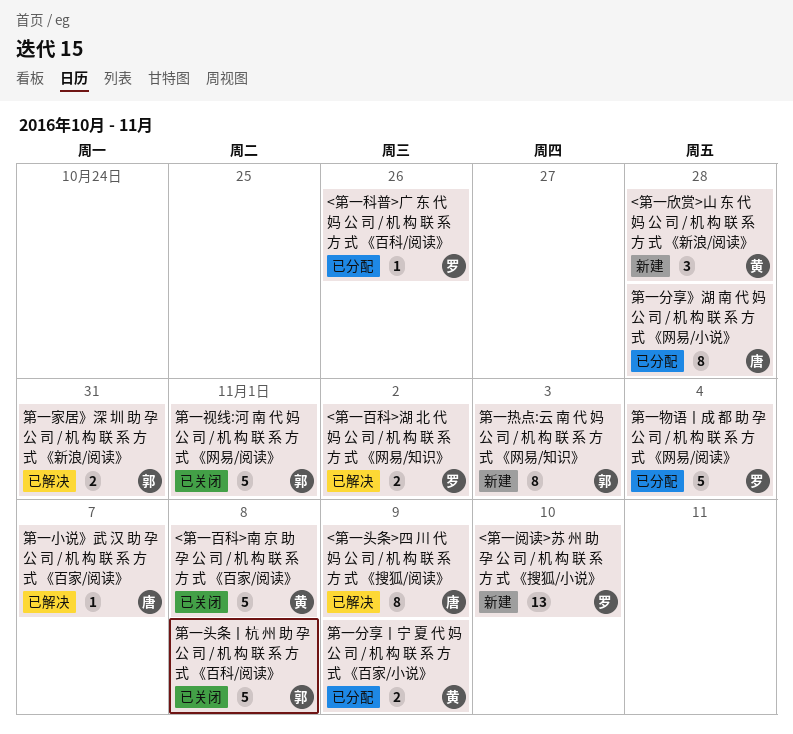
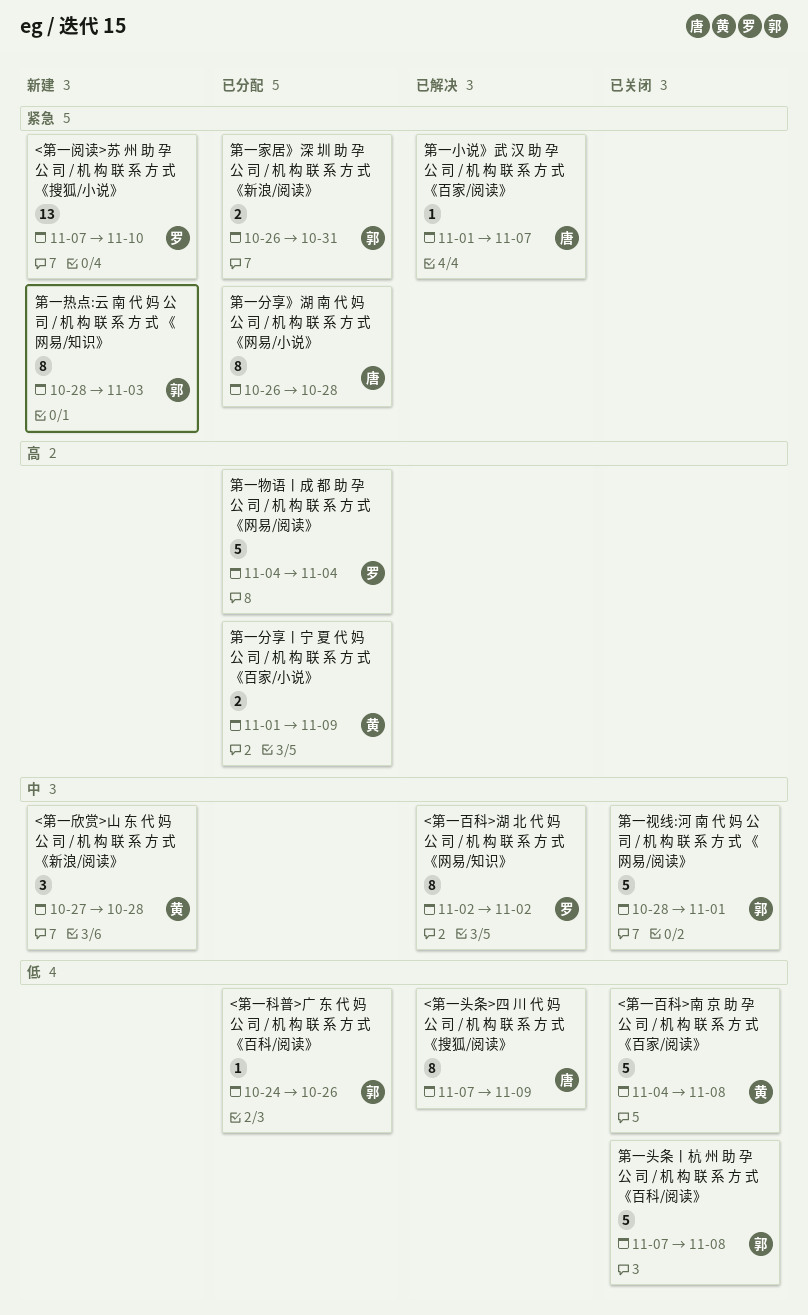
<第一百科>湖 北 代 妈 公 司 / 机 构 联 系 方 式 《网易/知识》, estimate: 2 -> 8
<第一科普>广 东 代 妈 公 司 / 机 构 联 系 方 式 《百科/阅读》, owner: 罗 -> 郭
第一家居》深 圳 助 孕 公 司 / 机 构 联 系 方 式 《新浪/阅读》, status: 已解决 -> 已分配

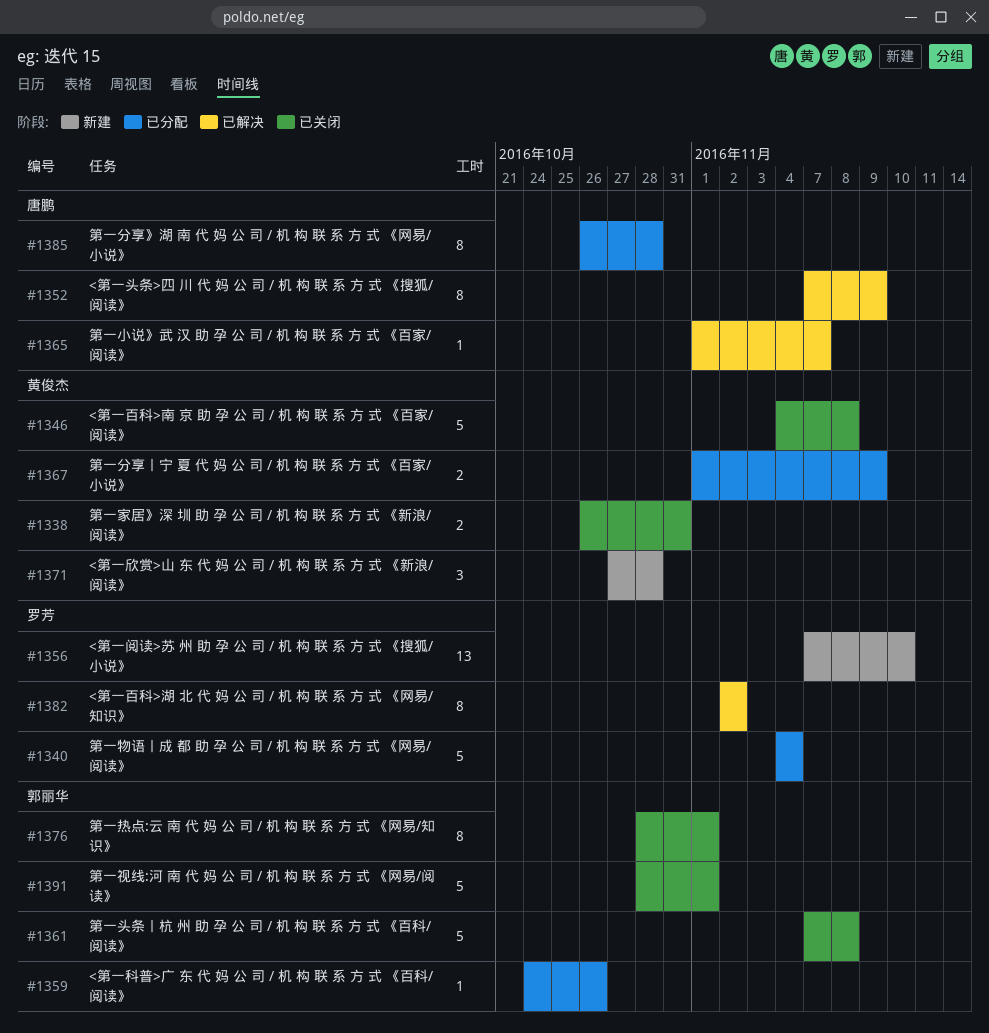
第一家居》深 圳 助 孕 公 司 / 机 构 联 系 方 式 《新浪/阅读》, status: 已分配 -> 已关闭
第一家居》深 圳 助 孕 公 司 / 机 构 联 系 方 式 《新浪/阅读》, owner: 郭丽华 -> 黄俊杰
第一热点:云 南 代 妈 公 司 / 机 构 联 系 方 式 《网易/知识》, status: 新建 -> 已关闭
第一热点:云 南 代 妈 公 司 / 机 构 联 系 方 式 《网易/知识》, due: Nov 3 -> Nov 1

